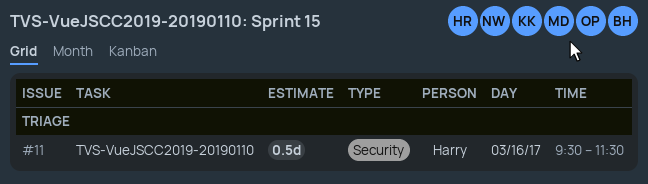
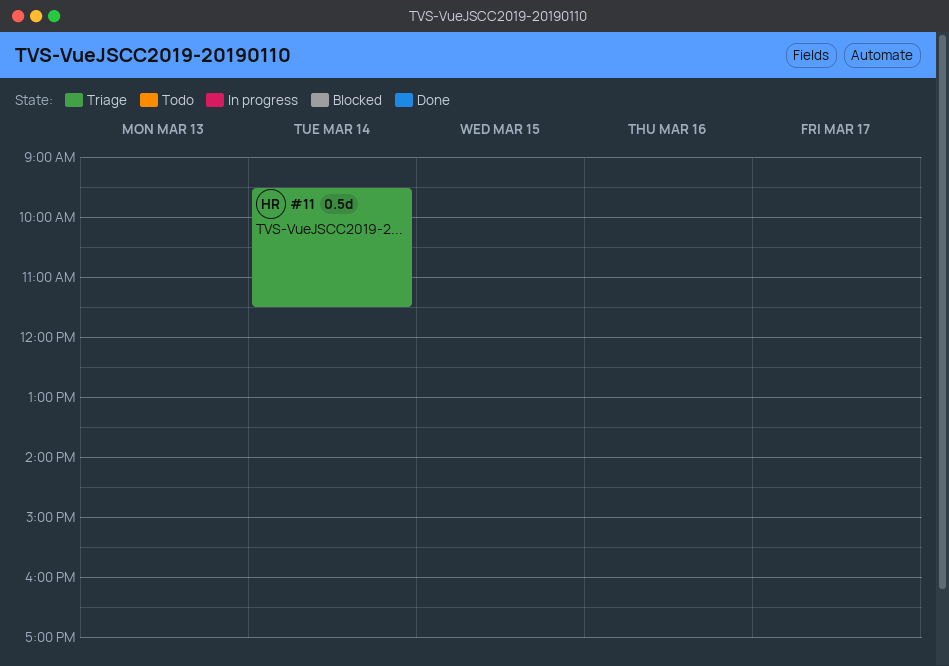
#11, day: Mar 16 -> Mar 14

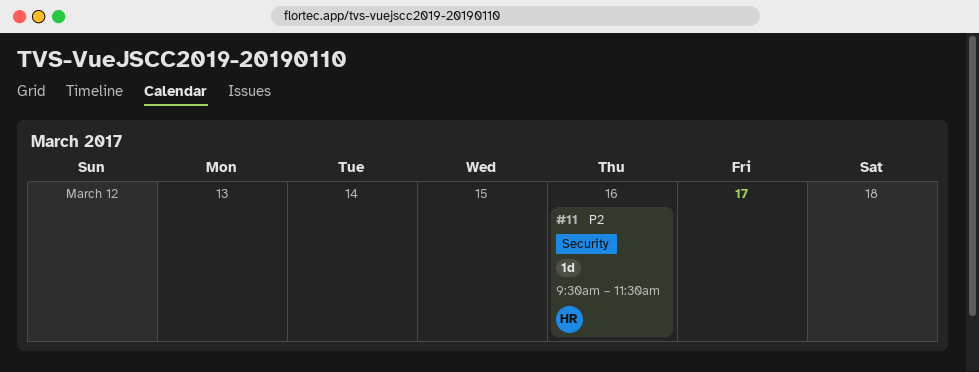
#11, estimate: 0.5d -> 1d
#11, day: Mar 14 -> Mar 16

